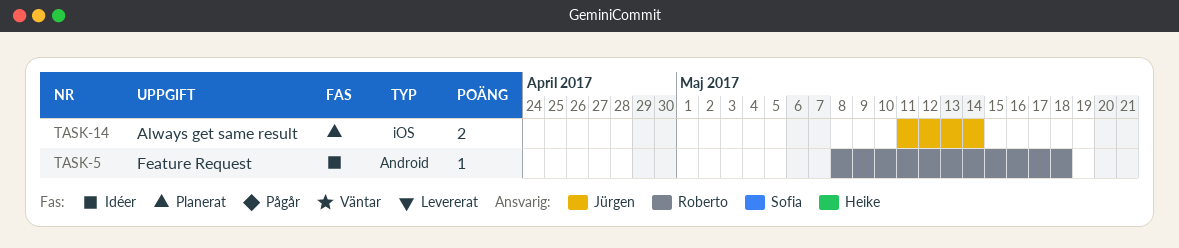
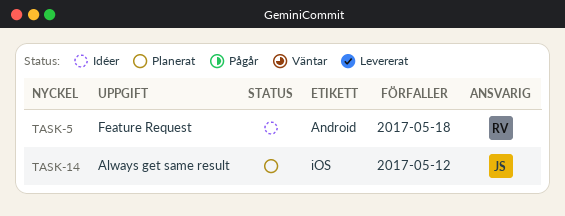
TASK-14, due: May 14 -> May 12

